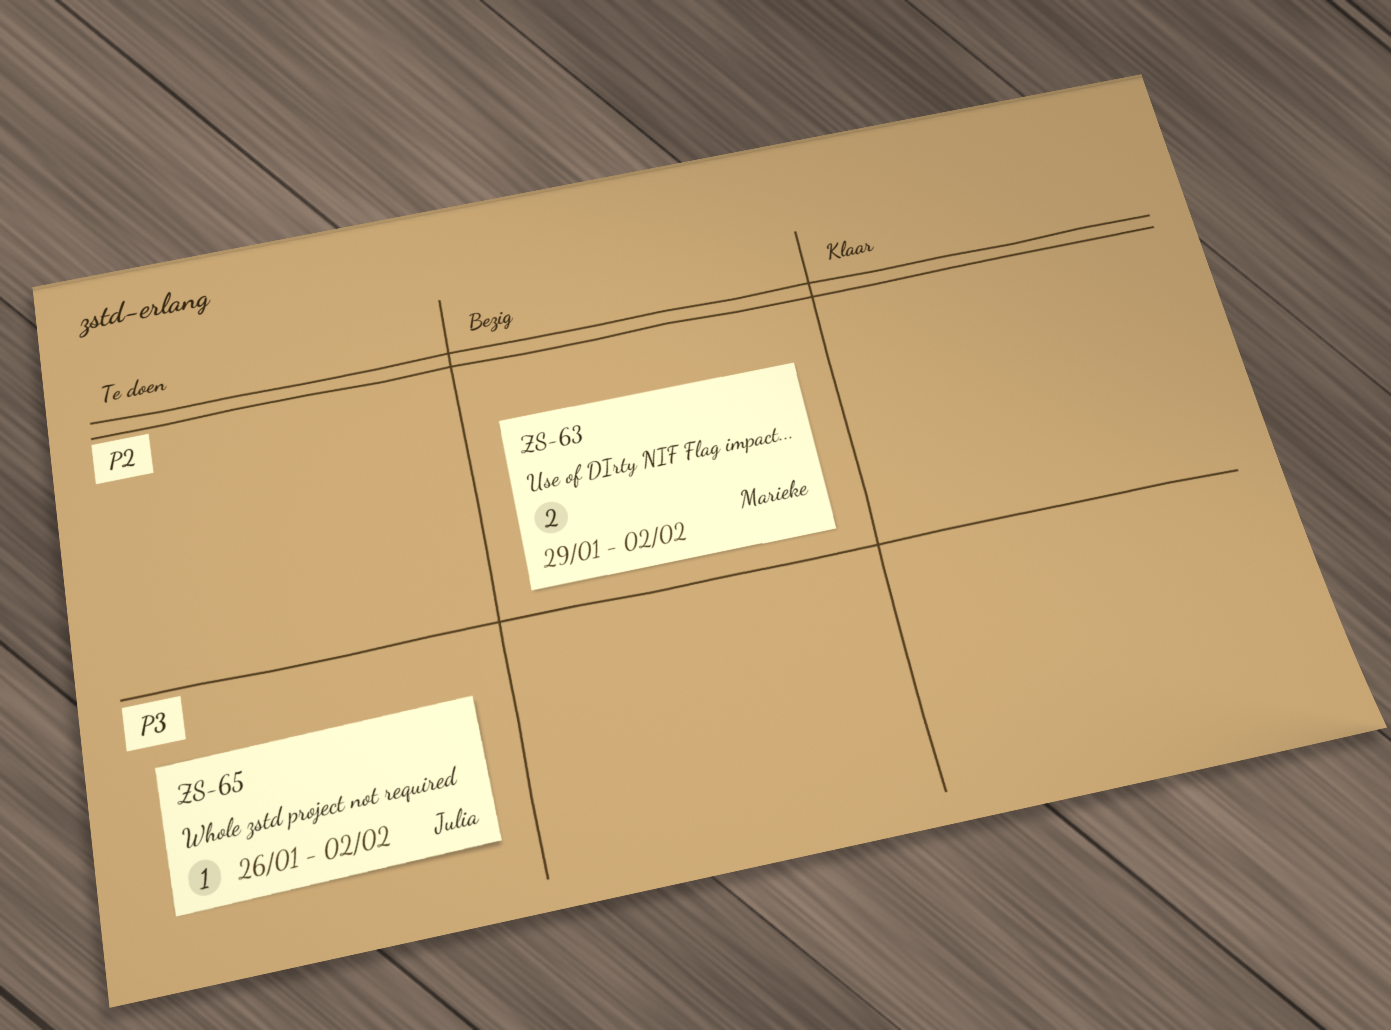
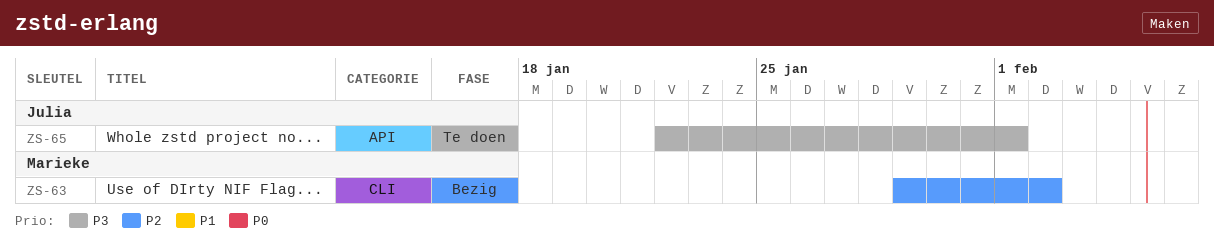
ZS-65, start: Jan 26 -> Jan 22
ZS-65, due: Feb 2 -> Feb 1

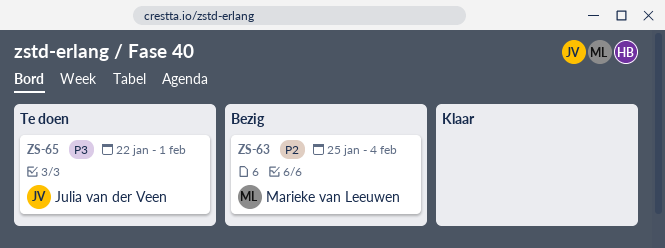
ZS-63, start: Jan 29 -> Jan 25
ZS-63, due: Feb 2 -> Feb 4

